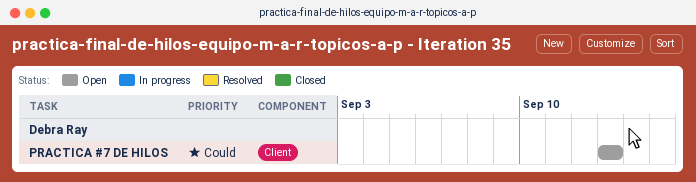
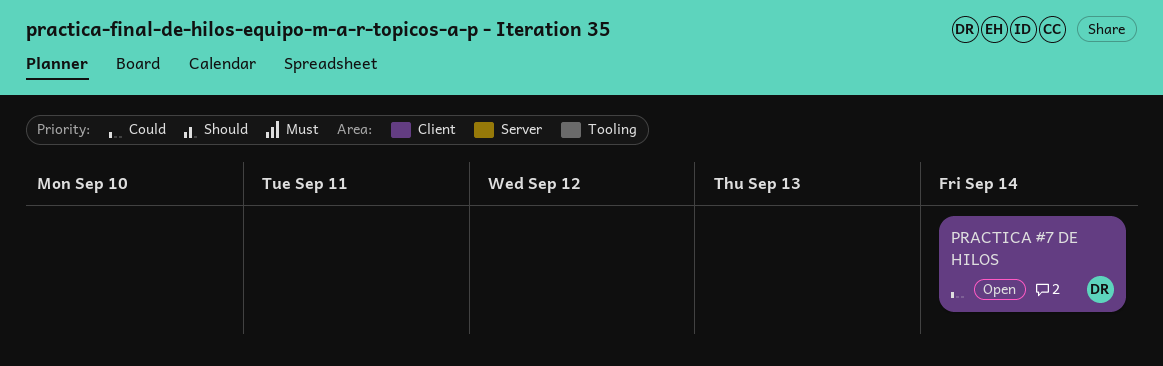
PRACTICA #7 DE HILOS, due: Sep 13 -> Sep 14

